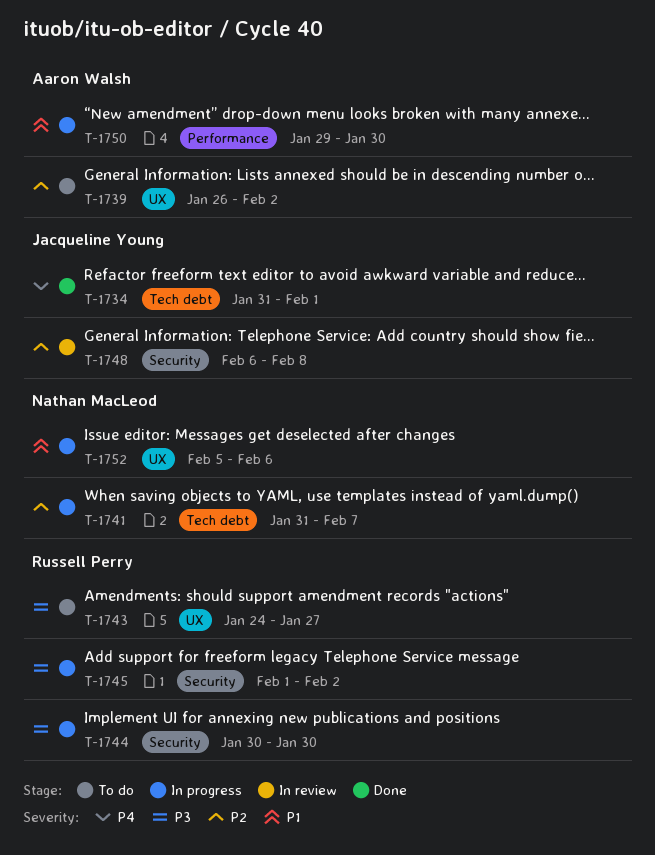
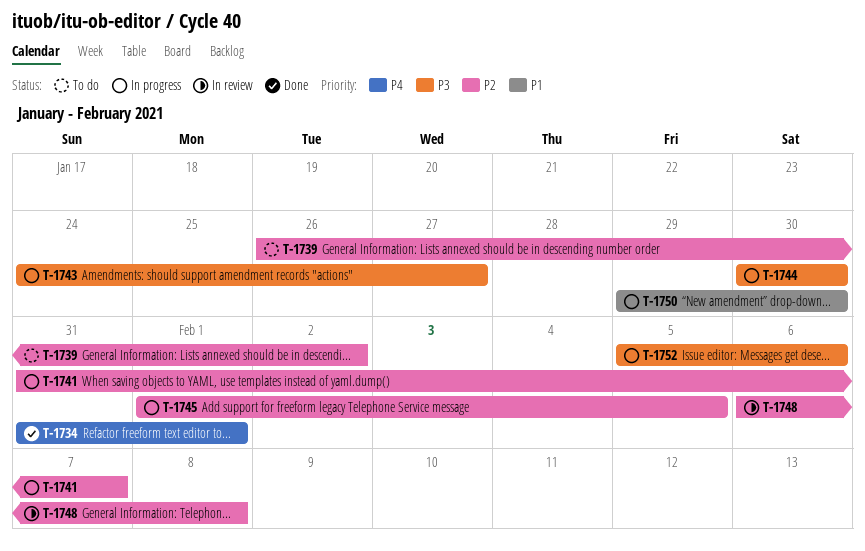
T-1743, status: To do -> In progress
T-1745, priority: P3 -> P2
T-1745, due: Feb 2 -> Feb 5
T-1752, priority: P1 -> P3

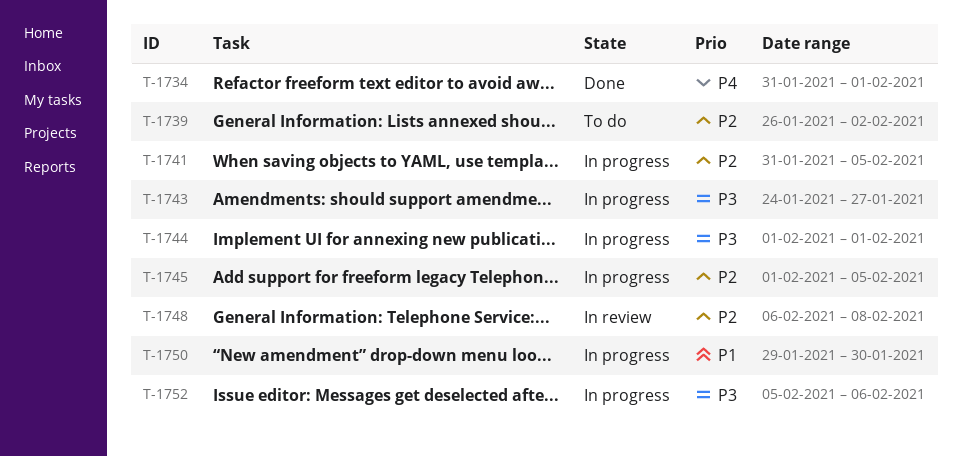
T-1741, due: Feb 7 -> Feb 5
T-1744, start: Jan 30 -> Feb 1
T-1744, due: Jan 30 -> Feb 1

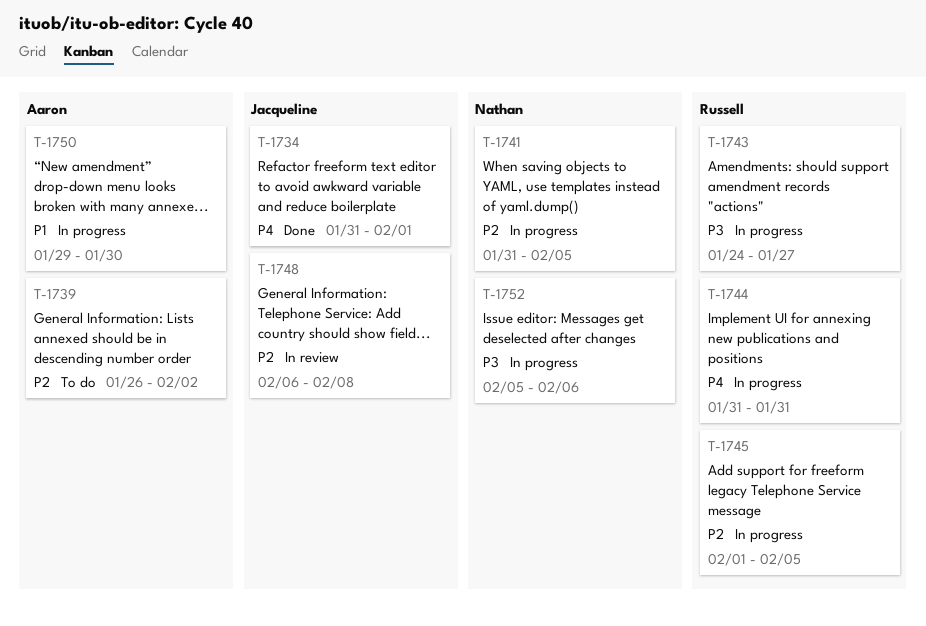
T-1744, priority: P3 -> P4
T-1744, start: Feb 1 -> Jan 31
T-1744, due: Feb 1 -> Jan 31

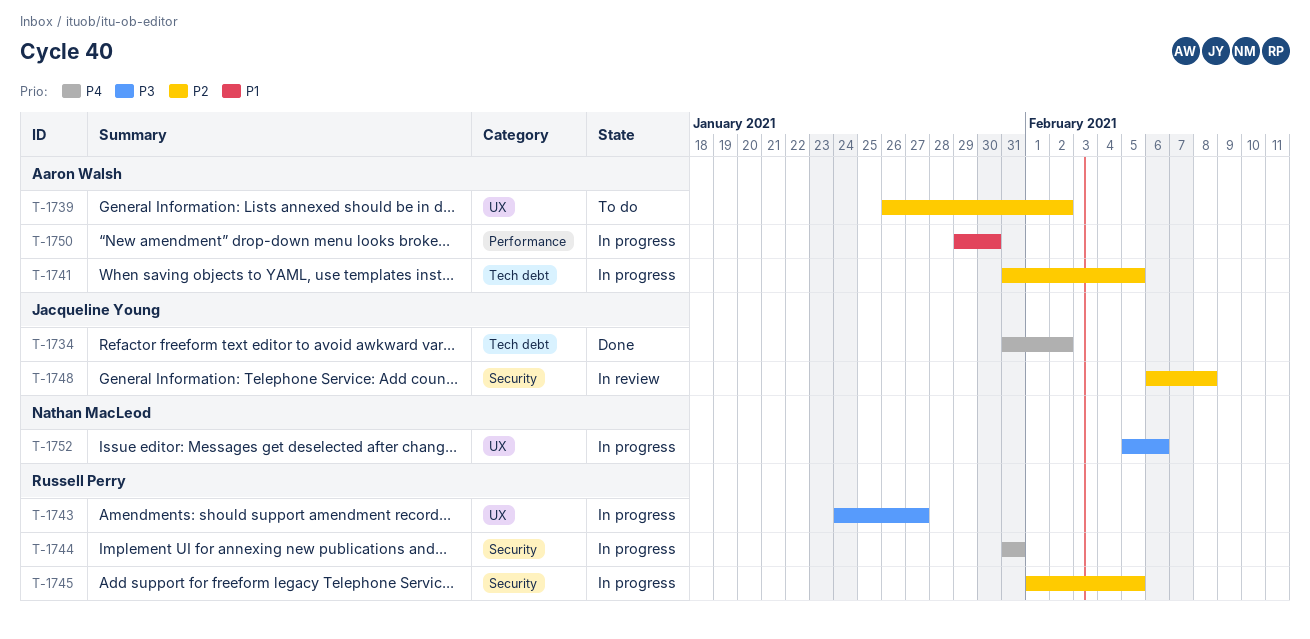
T-1734, due: Feb 1 -> Feb 2
T-1741, owner: Nathan MacLeod -> Aaron Walsh

